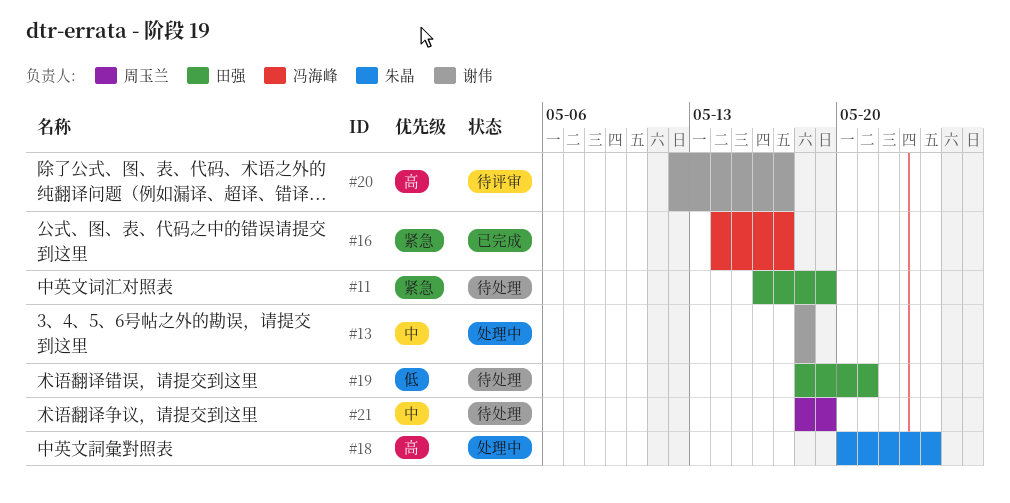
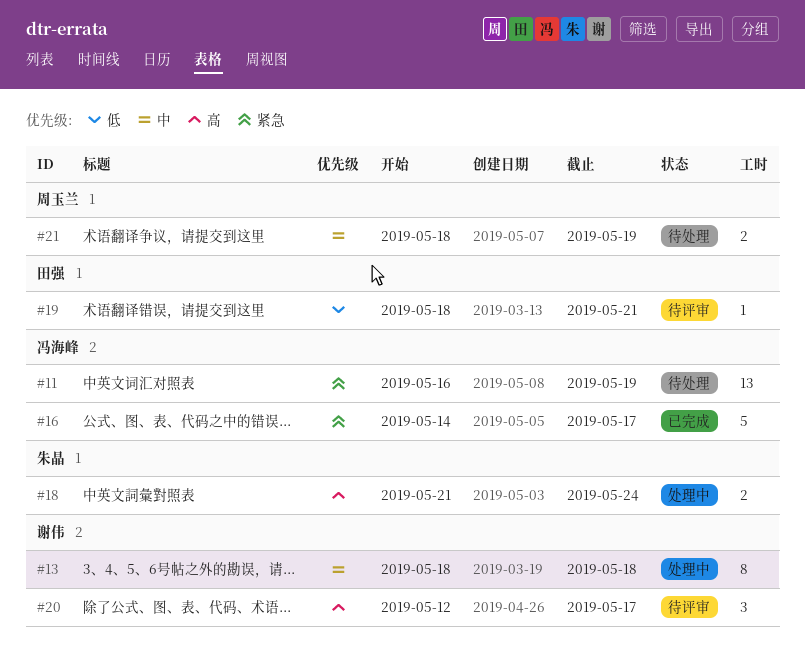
#11, owner: 田强 -> 冯海峰
#18, start: May 20 -> May 21
#19, status: 待处理 -> 待评审

